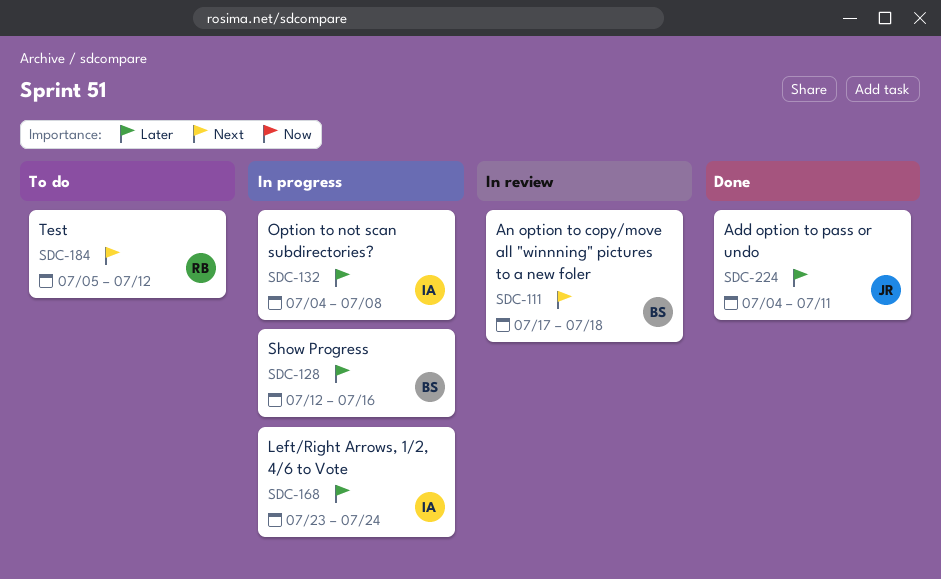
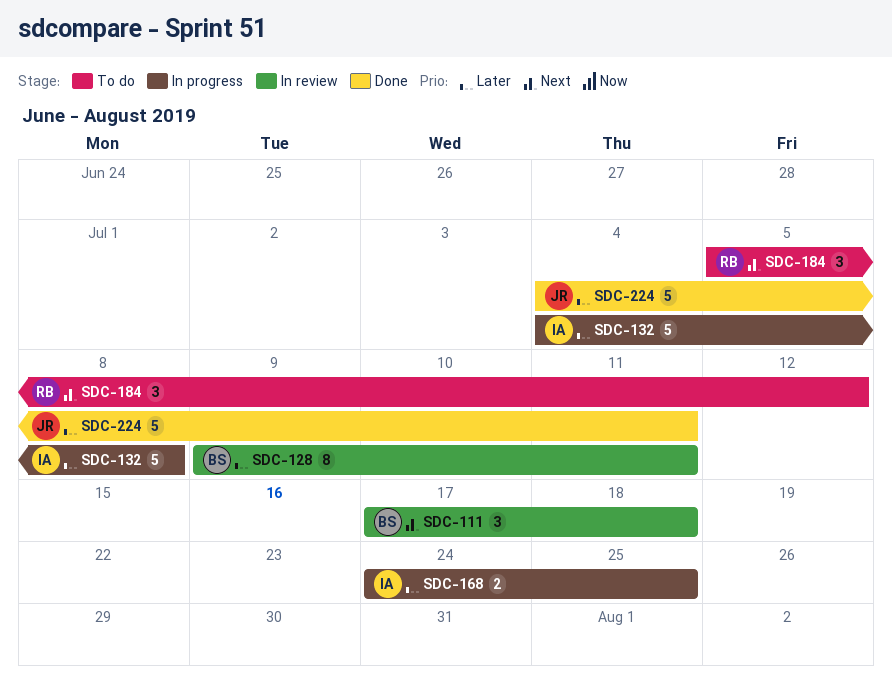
SDC-128, status: In progress -> In review
SDC-128, start: Jul 12 -> Jul 9
SDC-128, due: Jul 16 -> Jul 11
SDC-168, start: Jul 23 -> Jul 24
SDC-168, due: Jul 24 -> Jul 25

